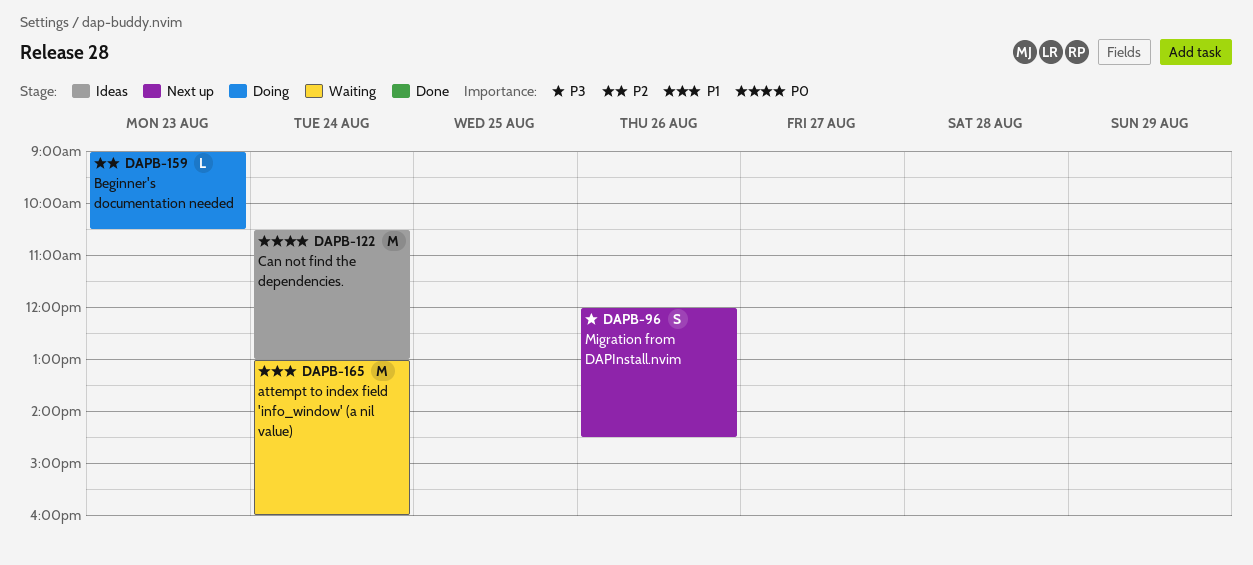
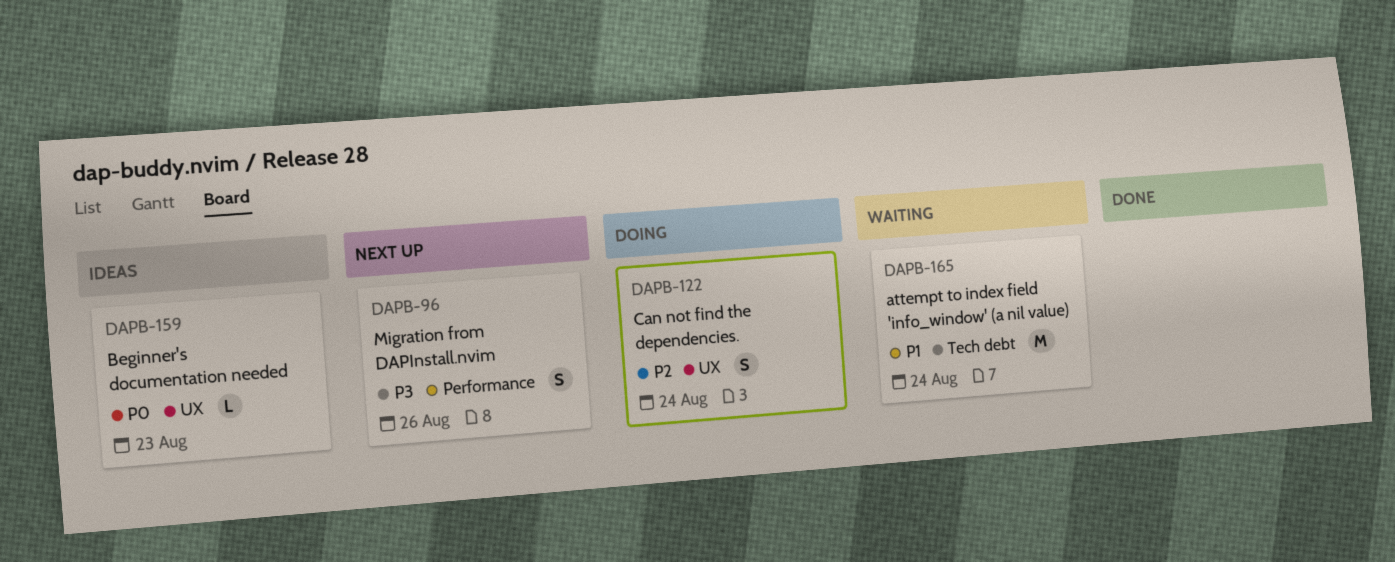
DAPB-122, status: Ideas -> Doing
DAPB-122, priority: P0 -> P2
DAPB-122, estimate: M -> S
DAPB-159, status: Doing -> Ideas
DAPB-159, priority: P2 -> P0

